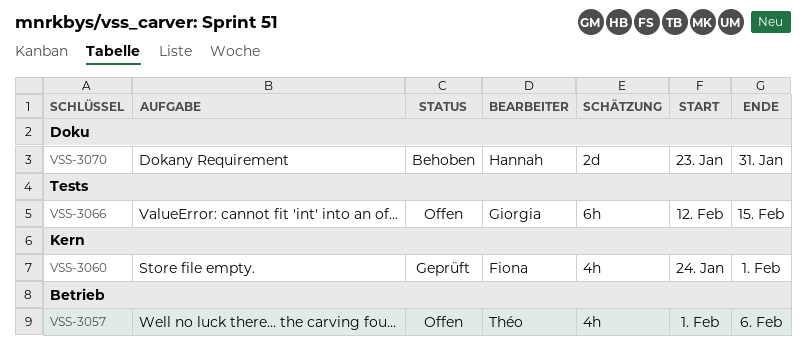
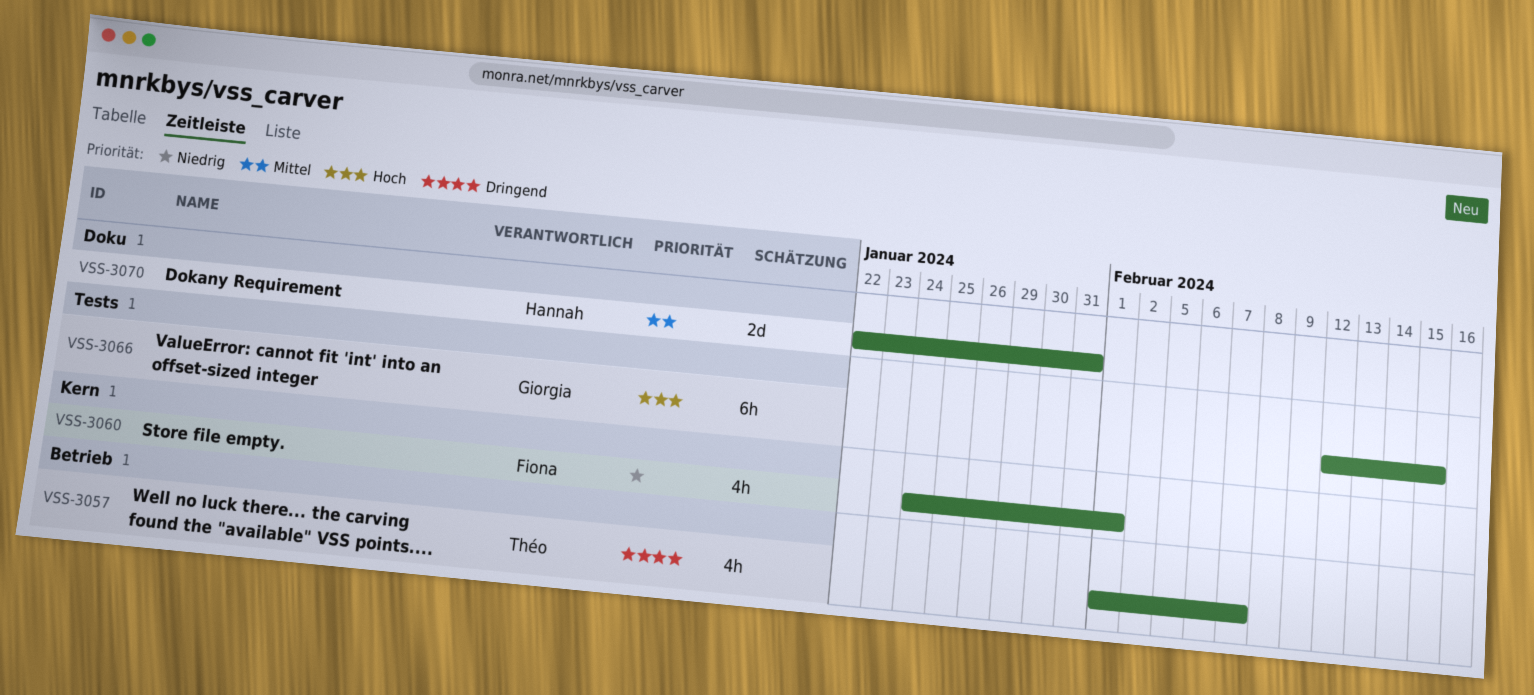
VSS-3057, due: Feb 6 -> Feb 7
VSS-3070, start: Jan 23 -> Jan 22

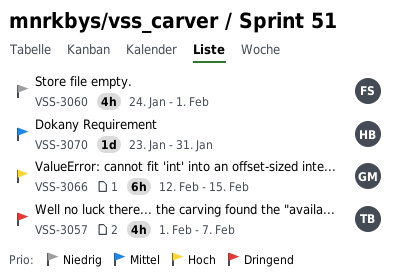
VSS-3070, estimate: 2d -> 1d
VSS-3070, start: Jan 22 -> Jan 23

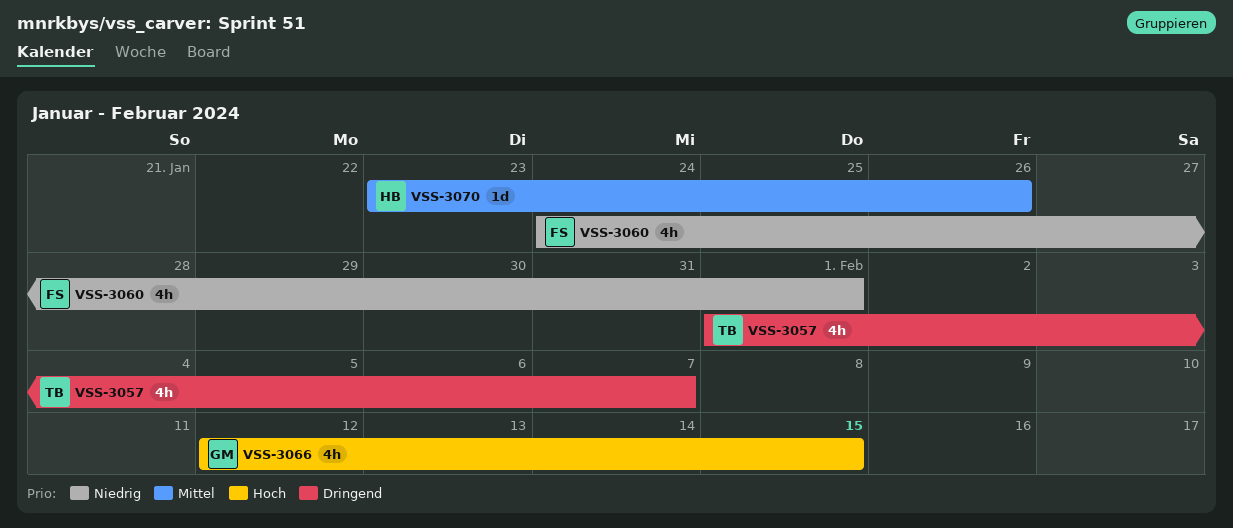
VSS-3066, estimate: 6h -> 4h
VSS-3070, due: Jan 31 -> Jan 26

